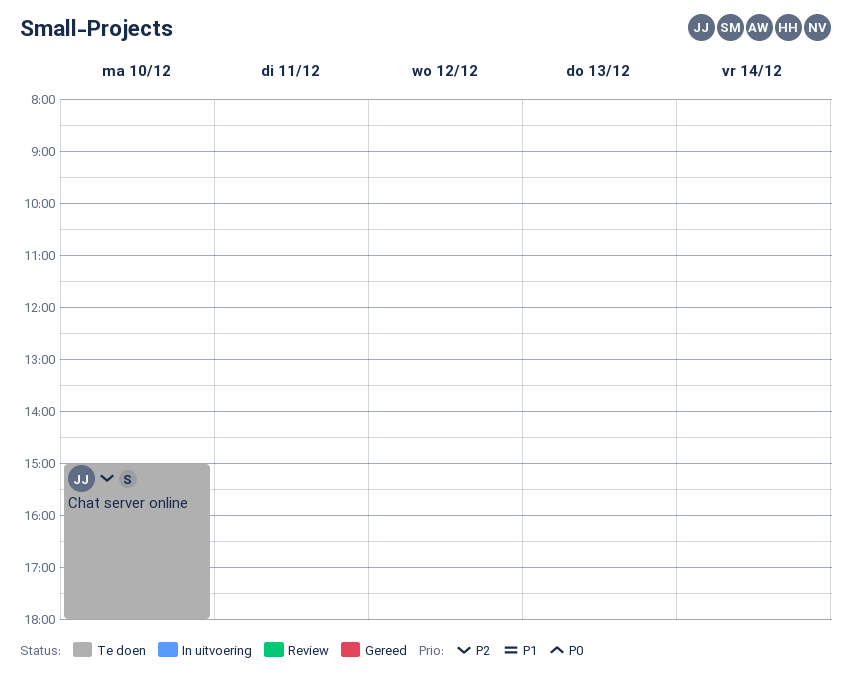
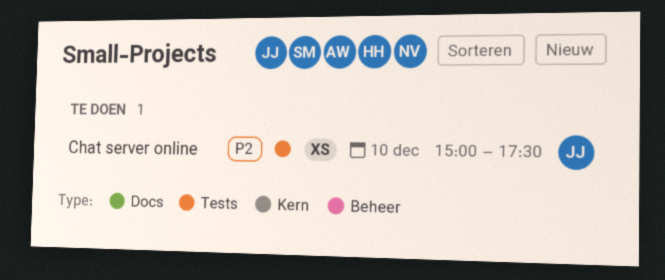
Chat server online, estimate: S -> XS
Chat server online, ends: 18:00 -> 17:30

